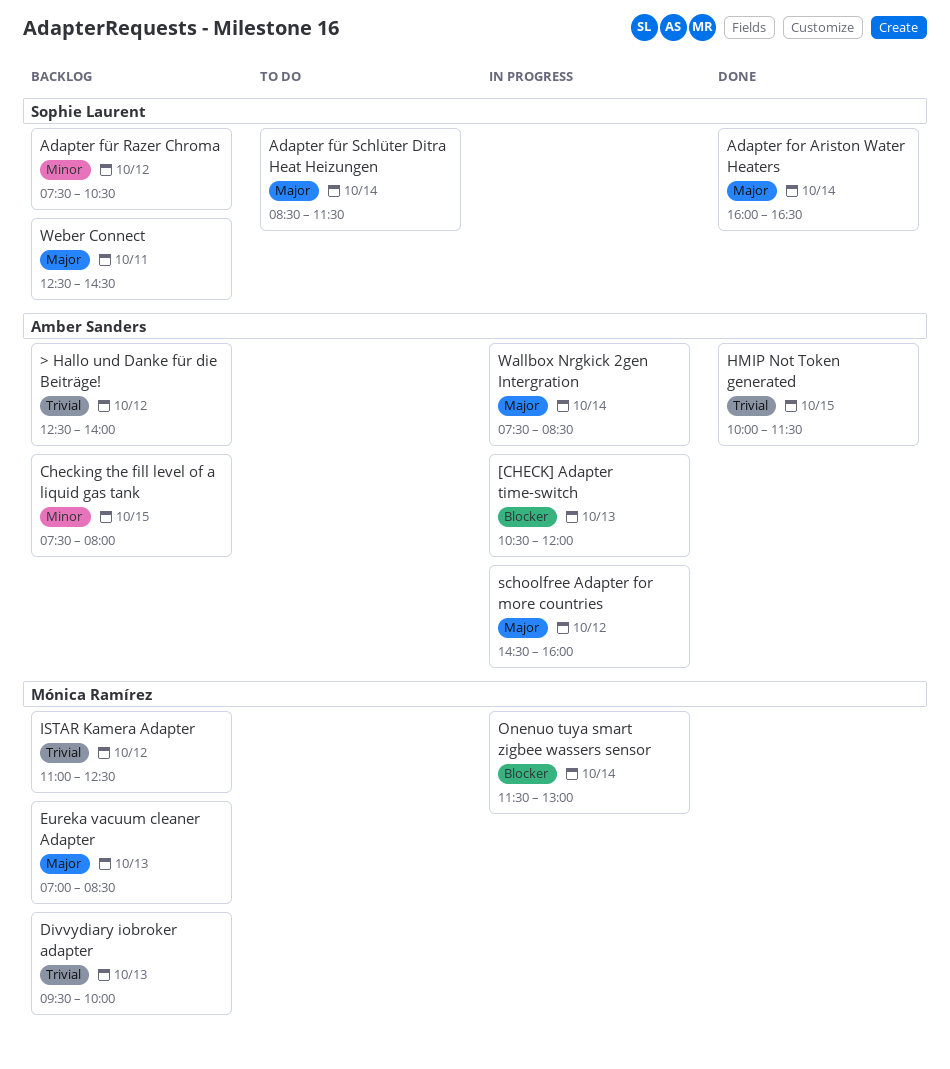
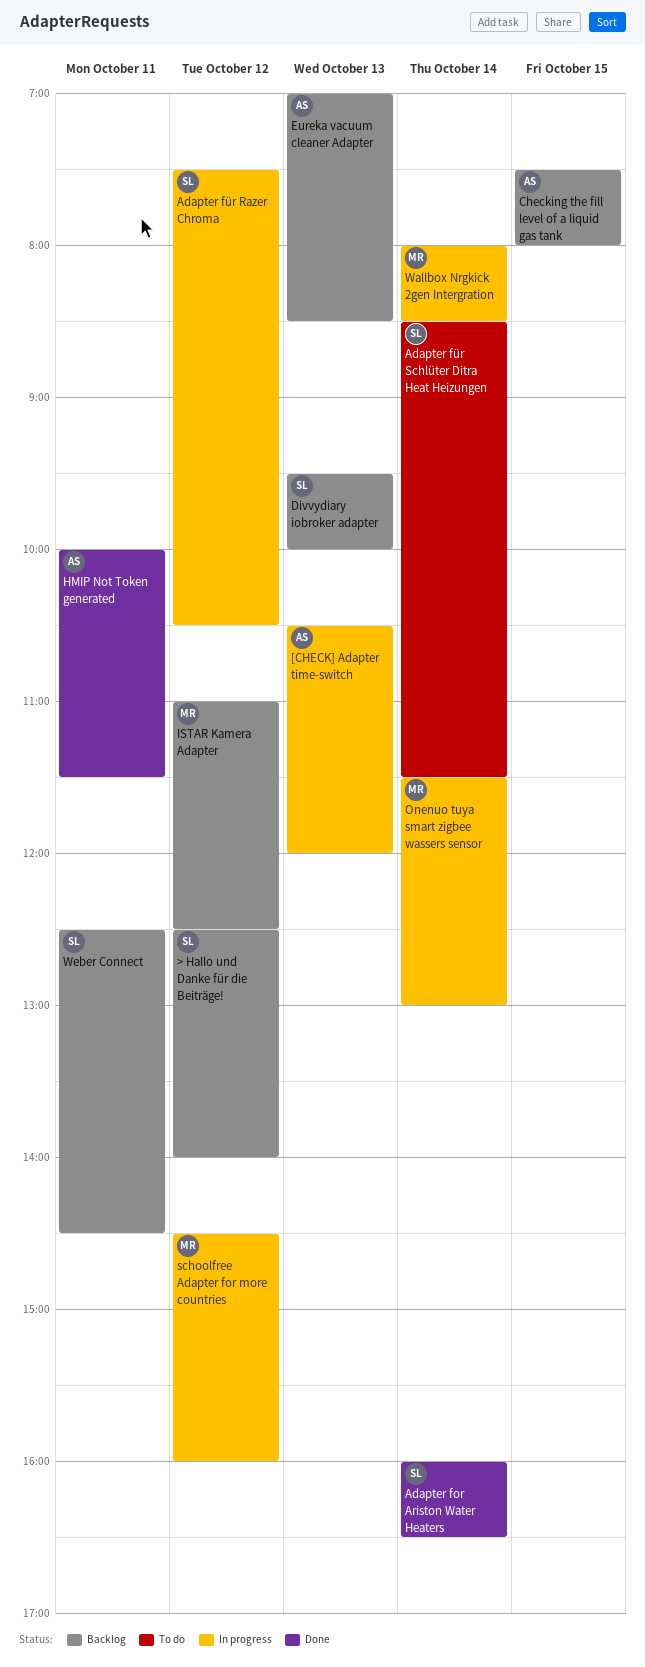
> Hallo und Danke für die Beiträge!, owner: Amber Sanders -> Sophie Laurent
Adapter für Razer Chroma, status: Backlog -> In progress
Divvydiary iobroker adapter, owner: Mónica Ramírez -> Sophie Laurent
Eureka vacuum cleaner Adapter, owner: Mónica Ramírez -> Amber Sanders
HMIP Not Token generated, day: Oct 15 -> Oct 11
schoolfree Adapter for more countries, owner: Amber Sanders -> Mónica Ramírez
Wallbox Nrgkick 2gen Intergration, owner: Amber Sanders -> Mónica Ramírez
Wallbox Nrgkick 2gen Intergration, begins: 07:30 -> 08:00

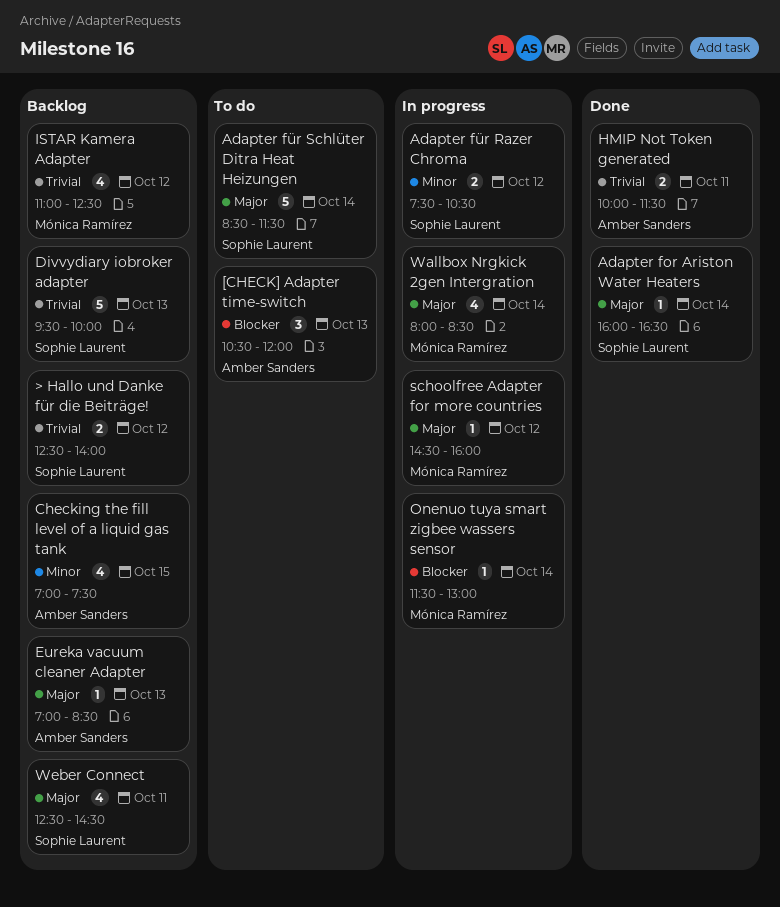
[CHECK] Adapter time-switch, status: In progress -> To do
Checking the fill level of a liquid gas tank, begins: 07:30 -> 07:00
Checking the fill level of a liquid gas tank, ends: 08:00 -> 07:30

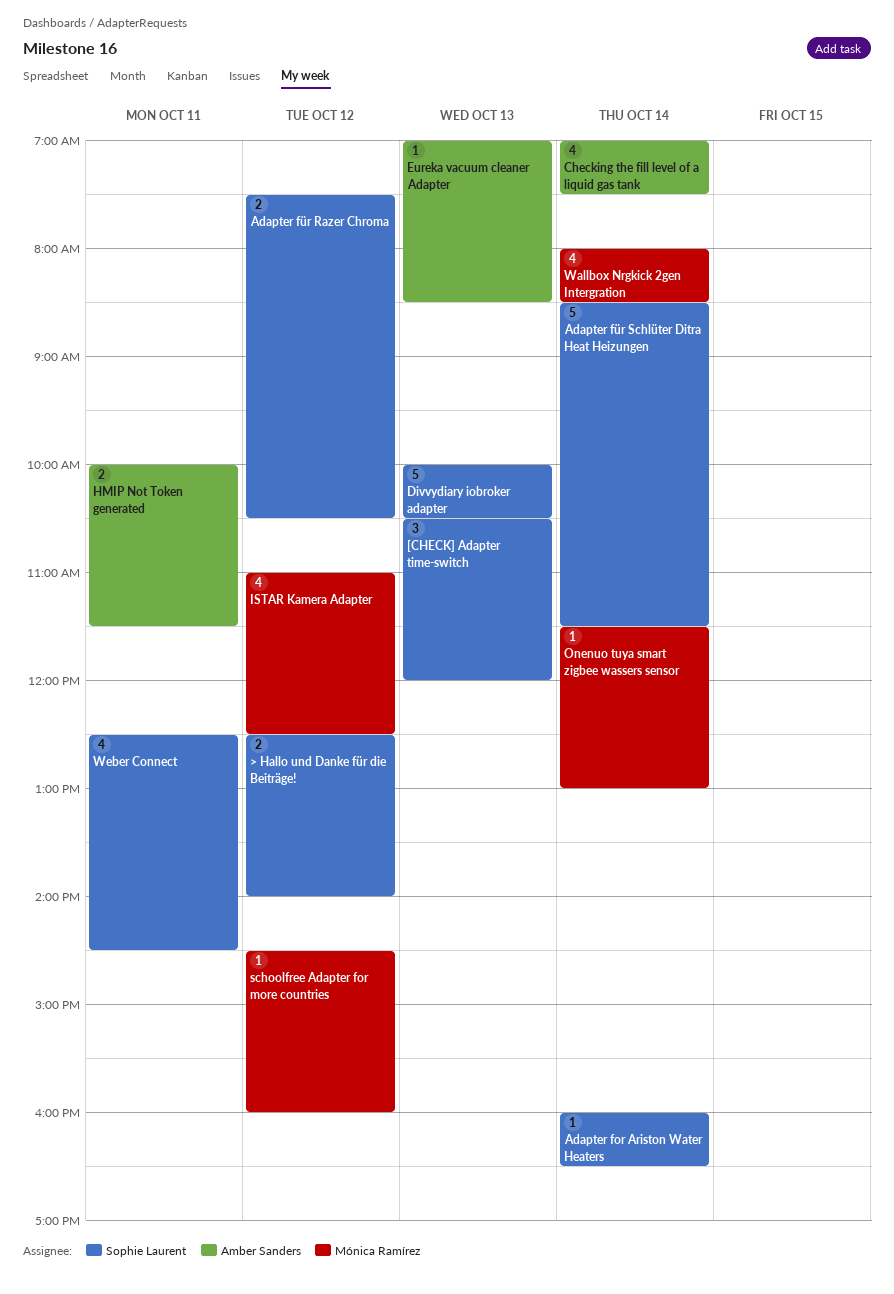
[CHECK] Adapter time-switch, owner: Amber Sanders -> Sophie Laurent
Checking the fill level of a liquid gas tank, day: Oct 15 -> Oct 14
Divvydiary iobroker adapter, begins: 09:30 -> 10:00
Divvydiary iobroker adapter, ends: 10:00 -> 10:30

